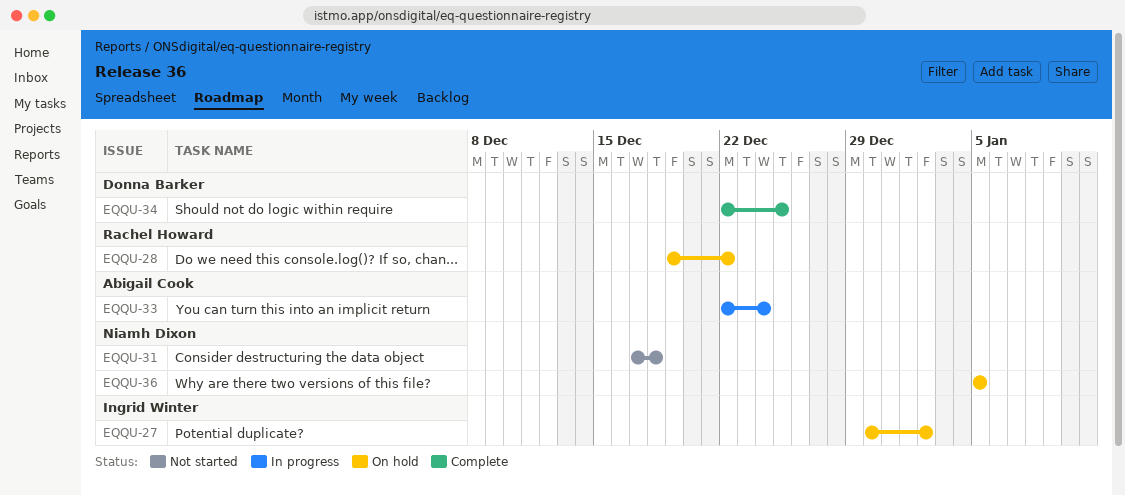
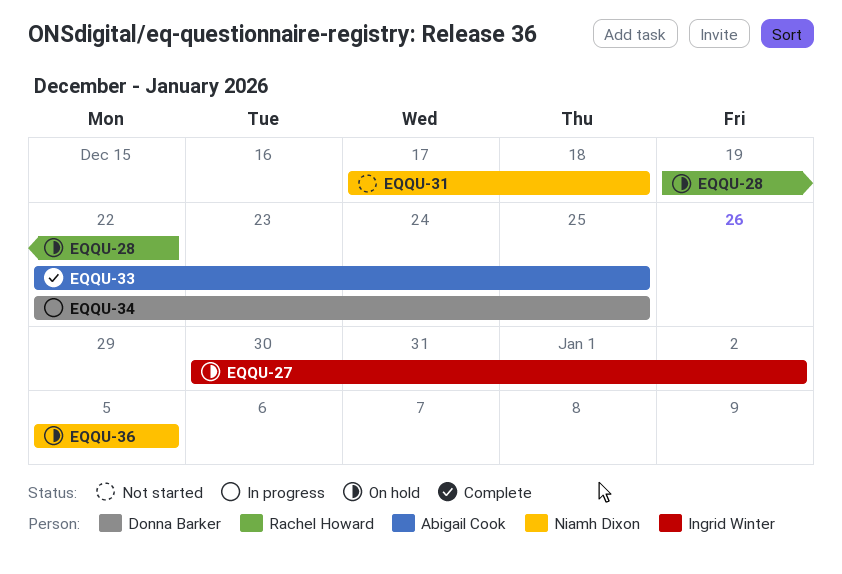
EQQU-33, status: In progress -> Complete
EQQU-33, due: Dec 24 -> Dec 25
EQQU-34, status: Complete -> In progress

